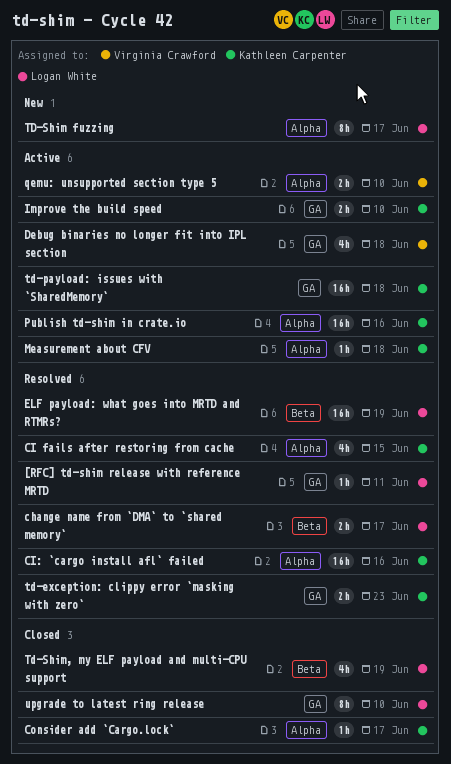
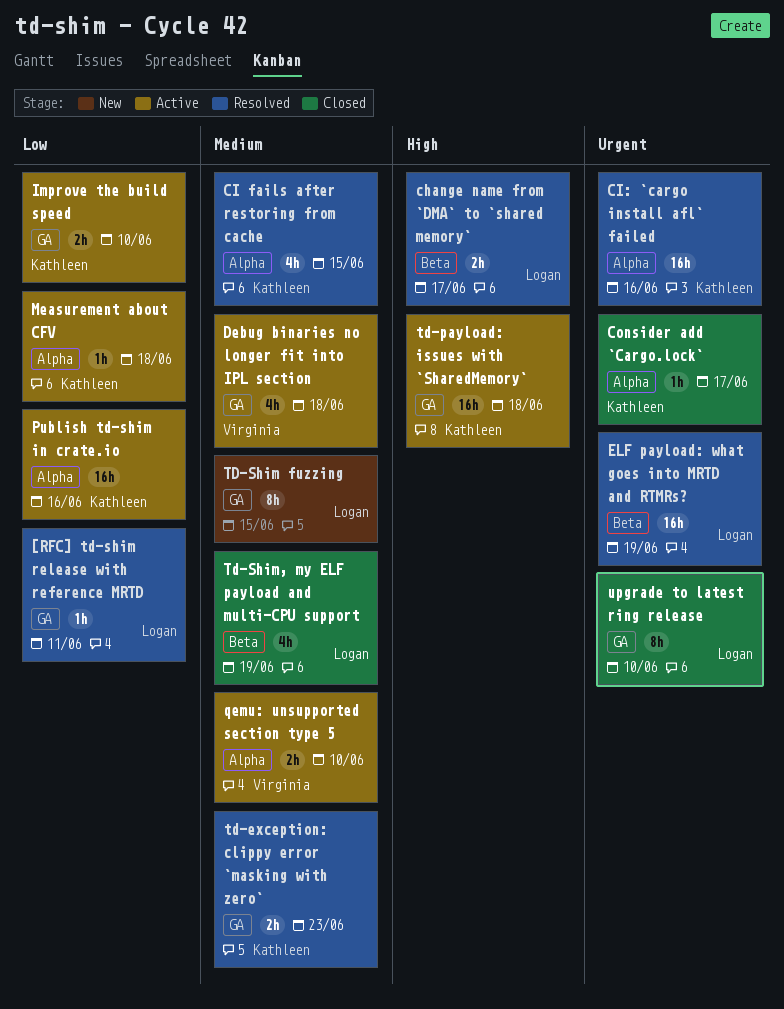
TD-Shim fuzzing, label: Alpha -> GA
TD-Shim fuzzing, due: Jun 17 -> Jun 15

